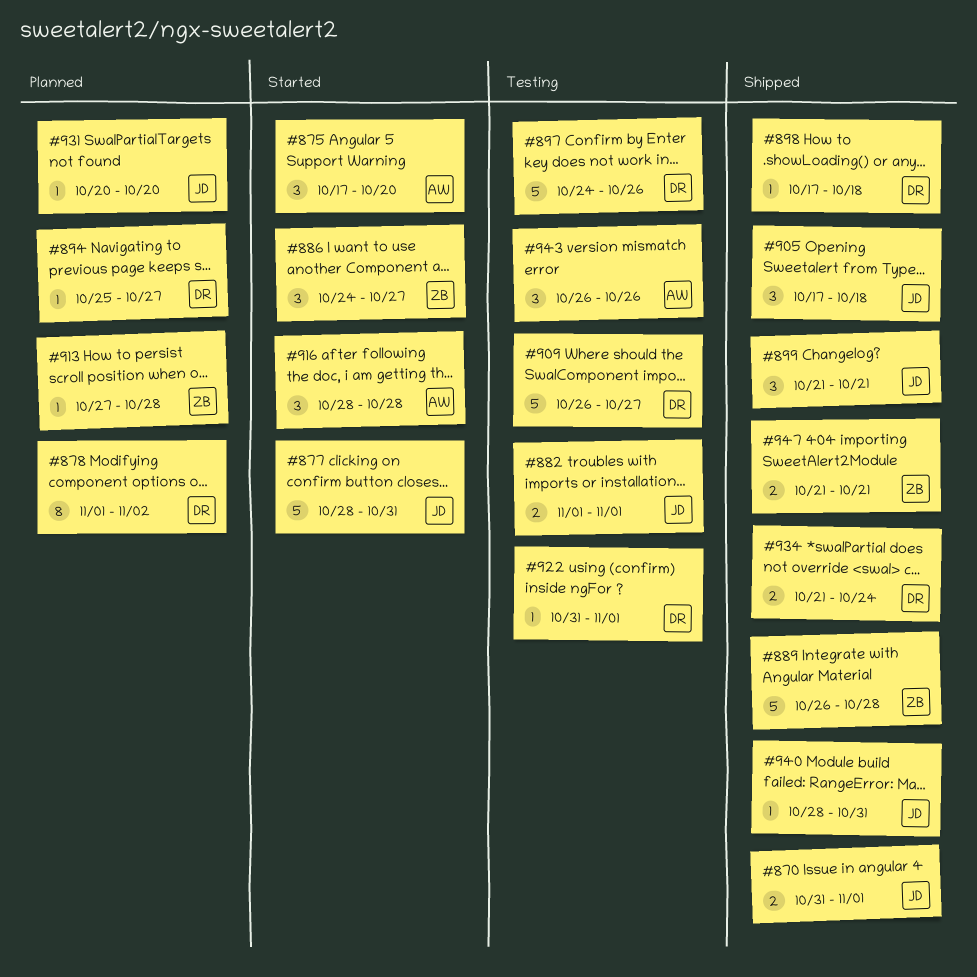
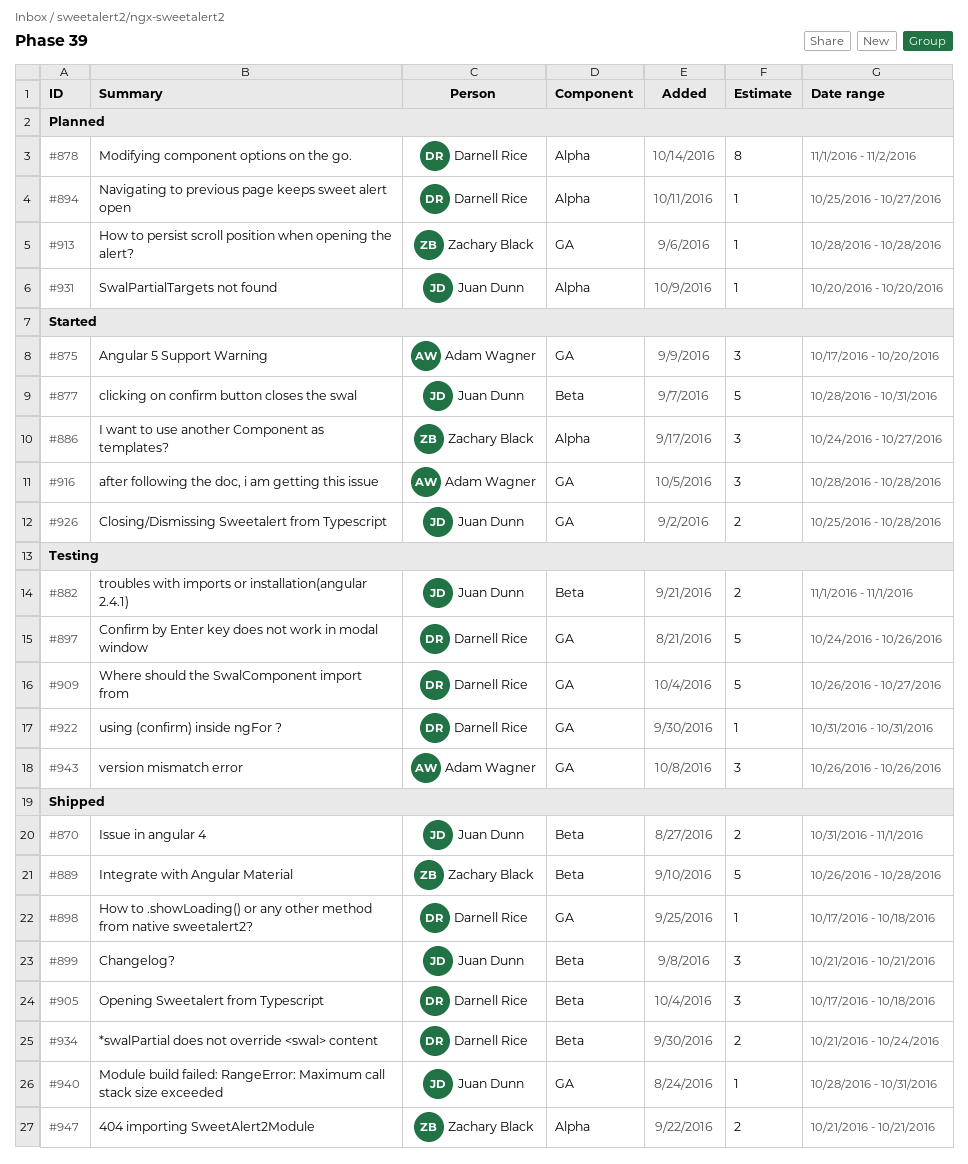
#905, owner: Juan Dunn -> Darnell Rice
#913, start: Oct 27 -> Oct 28
#922, due: Nov 1 -> Oct 31
#926: none -> present

